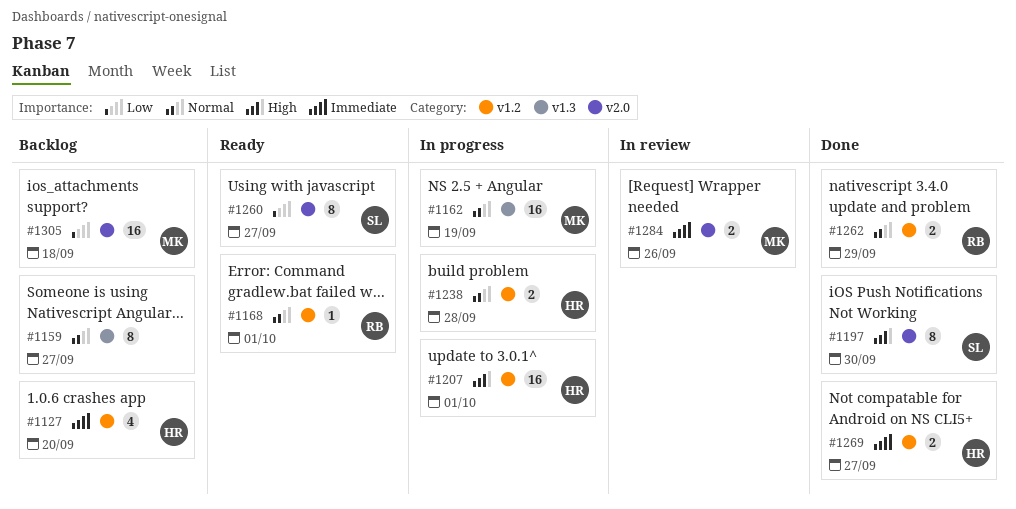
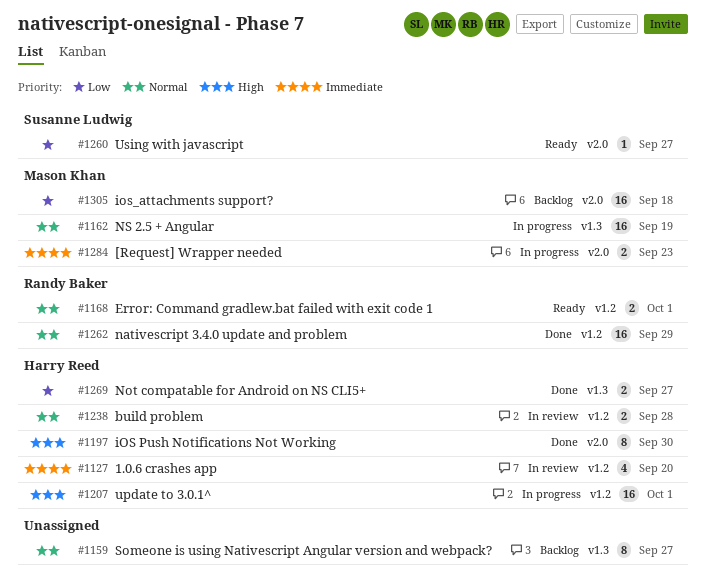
#1127, status: Backlog -> In review
#1168, estimate: 1 -> 2
#1197, owner: Susanne Ludwig -> Harry Reed
#1238, status: In progress -> In review
#1260, estimate: 8 -> 1
#1262, estimate: 2 -> 16
#1269, priority: Immediate -> Low
#1269, label: v1.2 -> v1.3
#1284, status: In review -> In progress
#1284, due: Sep 26 -> Sep 23

